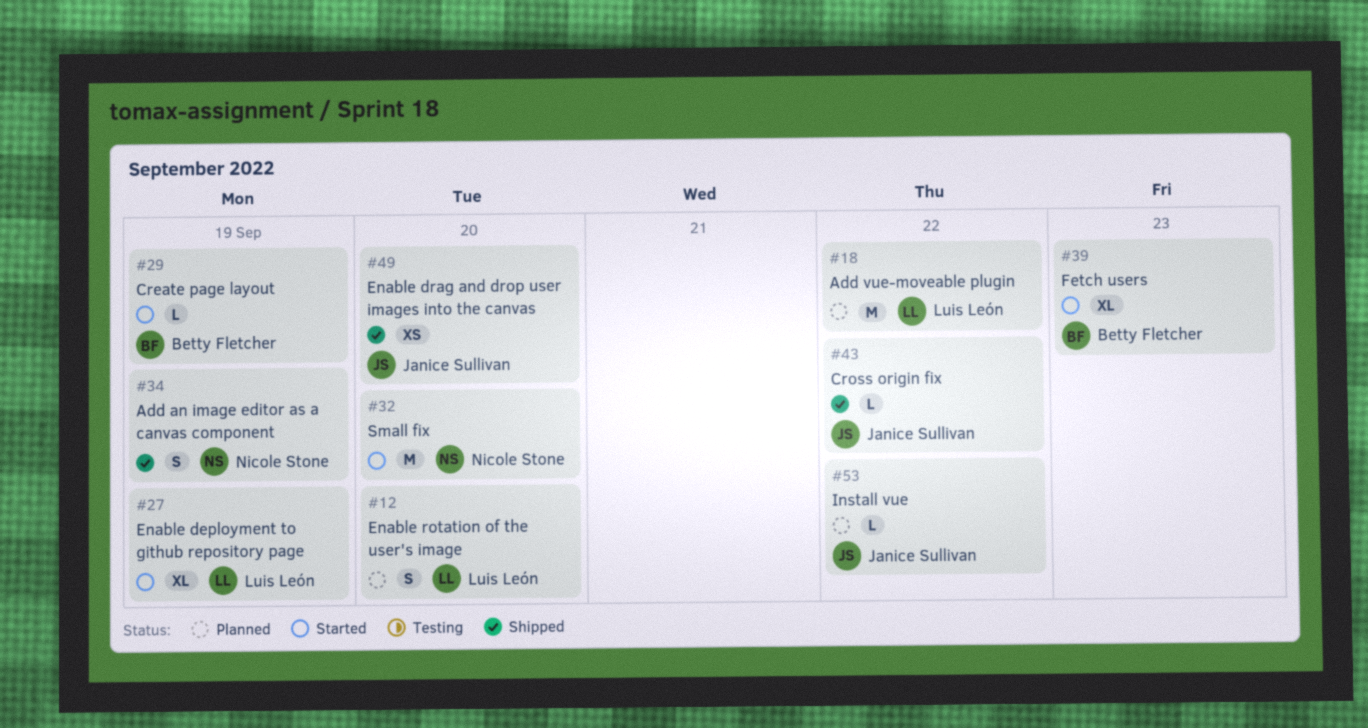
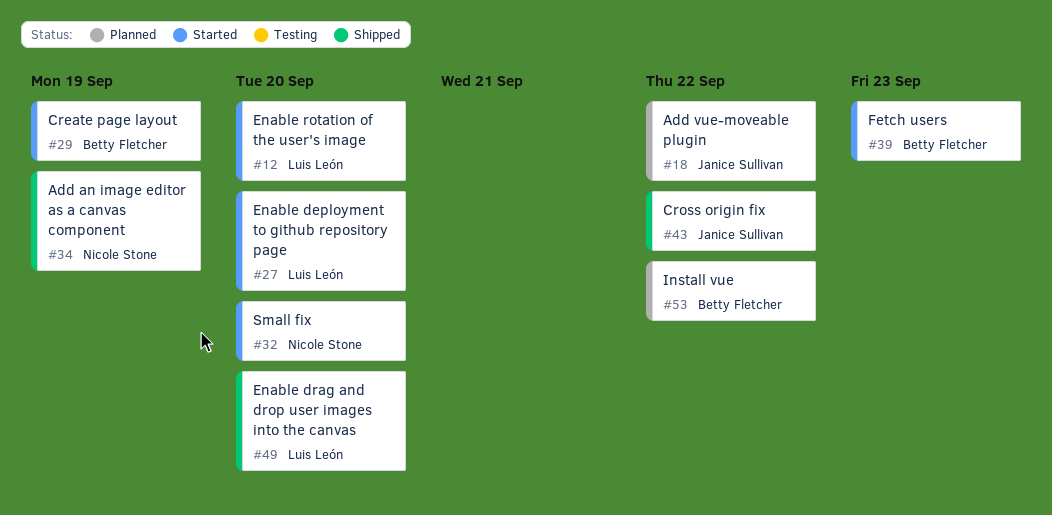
#12, status: Planned -> Started
#18, owner: Luis León -> Janice Sullivan
#27, due: Sep 19 -> Sep 20
#49, owner: Janice Sullivan -> Luis León
#53, owner: Janice Sullivan -> Betty Fletcher

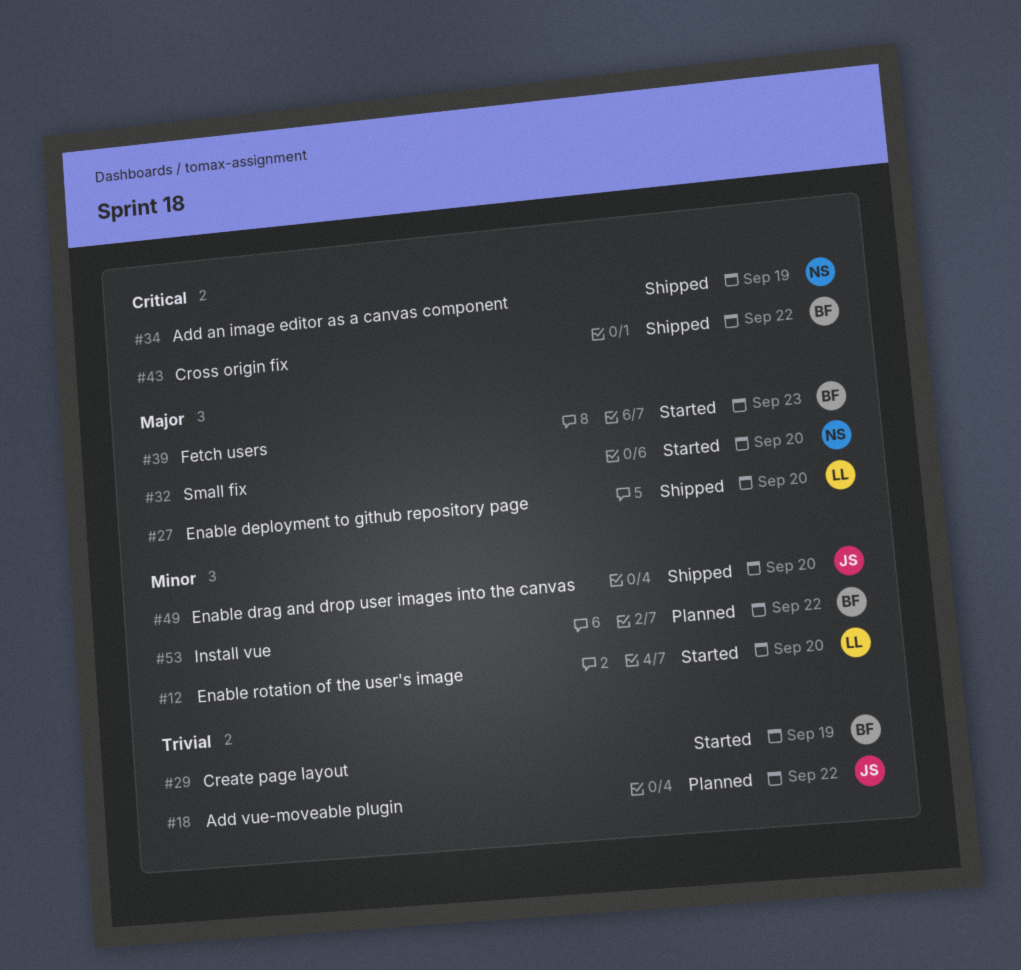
#27, status: Started -> Shipped
#43, owner: Janice Sullivan -> Betty Fletcher
#49, owner: Luis León -> Janice Sullivan

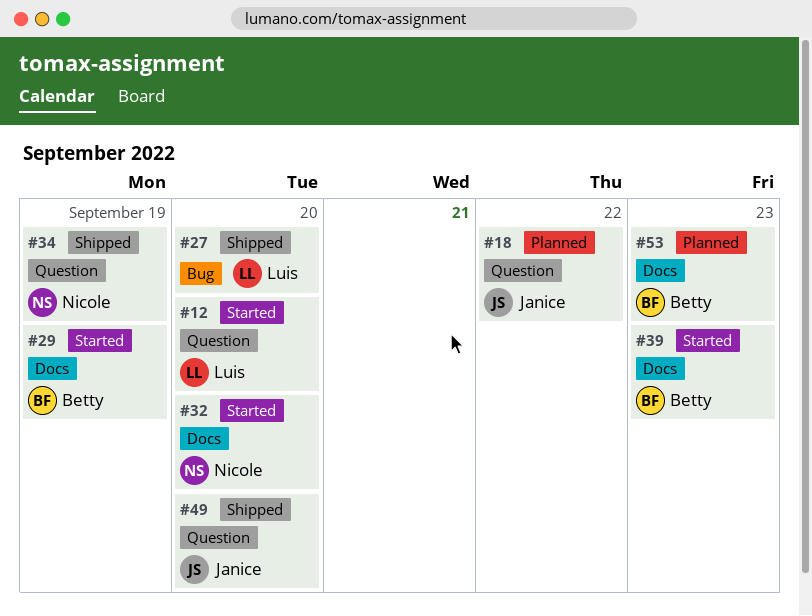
#43: present -> none
#53, due: Sep 22 -> Sep 23

